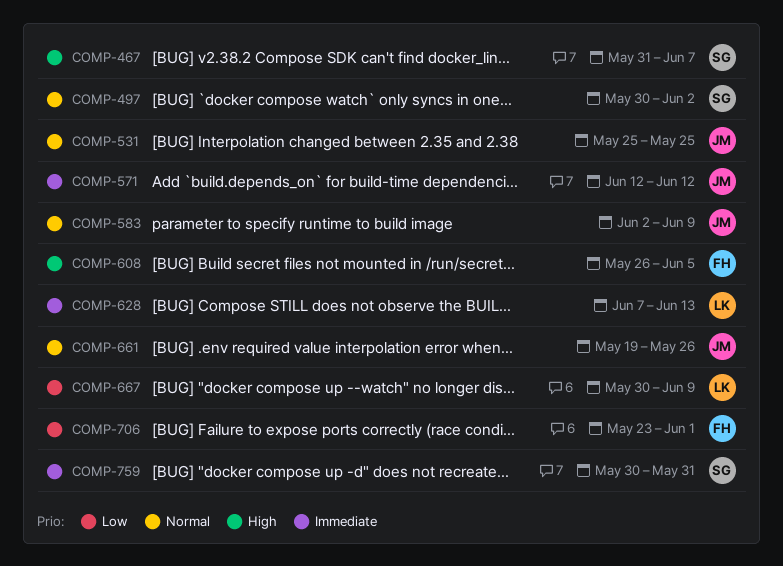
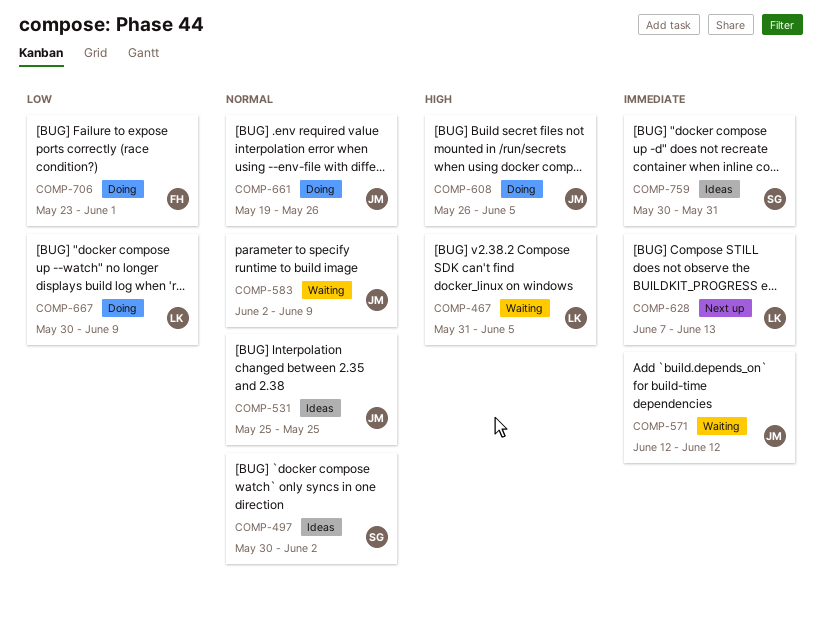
COMP-467, owner: SG -> LK
COMP-467, due: Jun 7 -> Jun 5
COMP-608, owner: FH -> JM

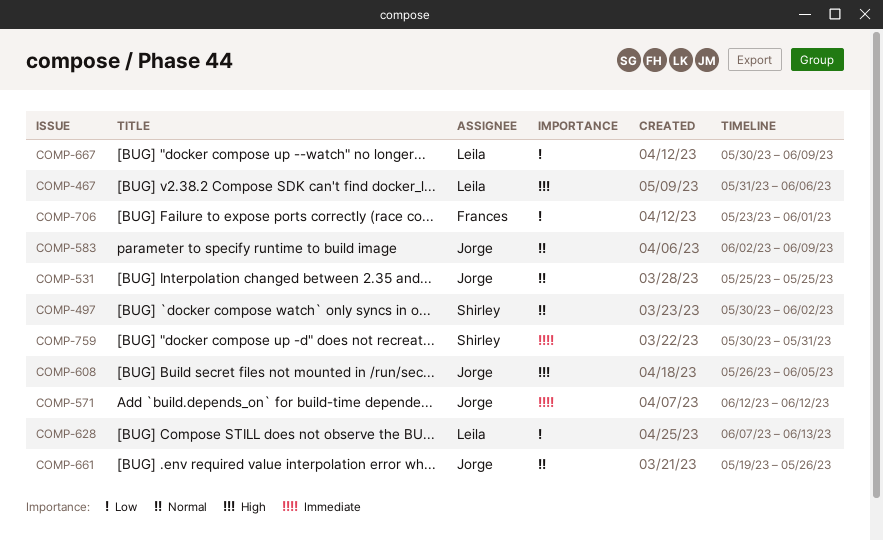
COMP-467, due: Jun 5 -> Jun 6
COMP-628, priority: Immediate -> Low

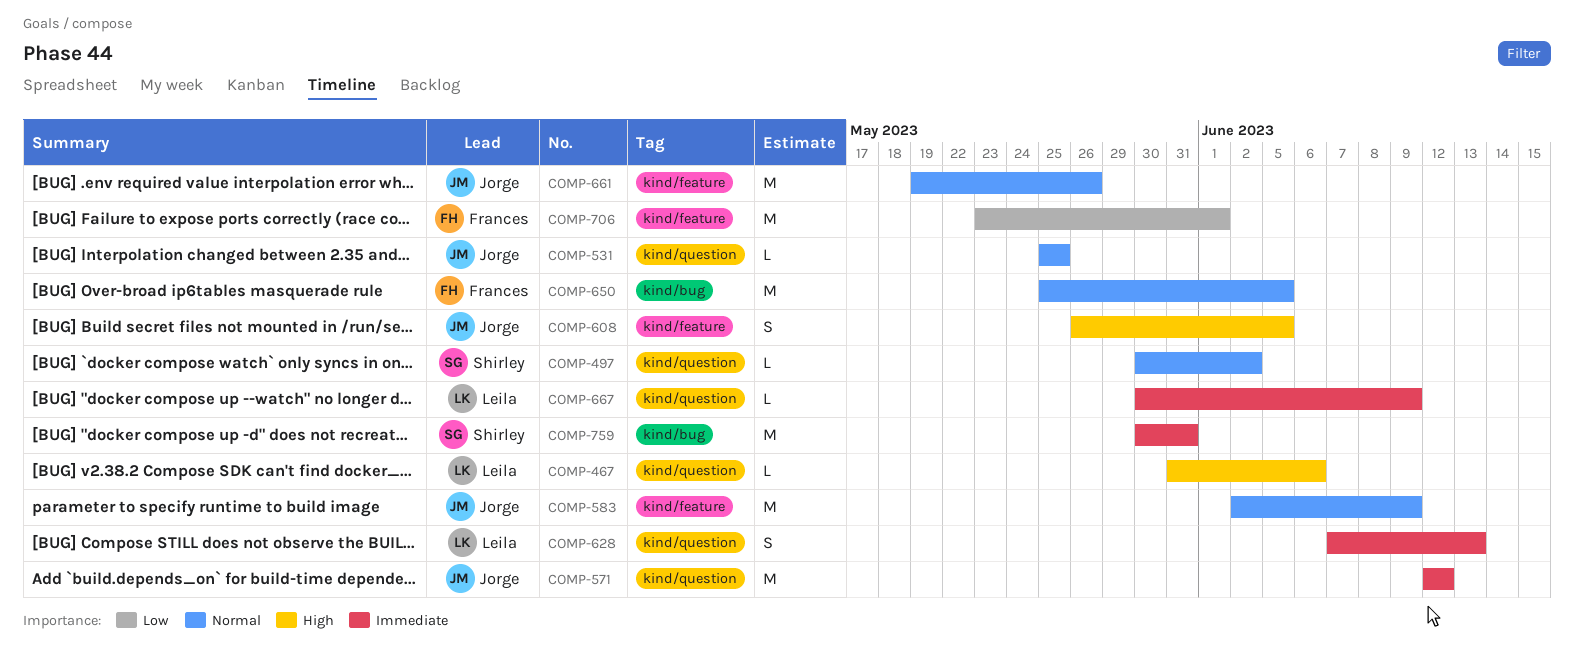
COMP-628, priority: Low -> Immediate
COMP-650: none -> present
COMP-667, priority: Low -> Immediate

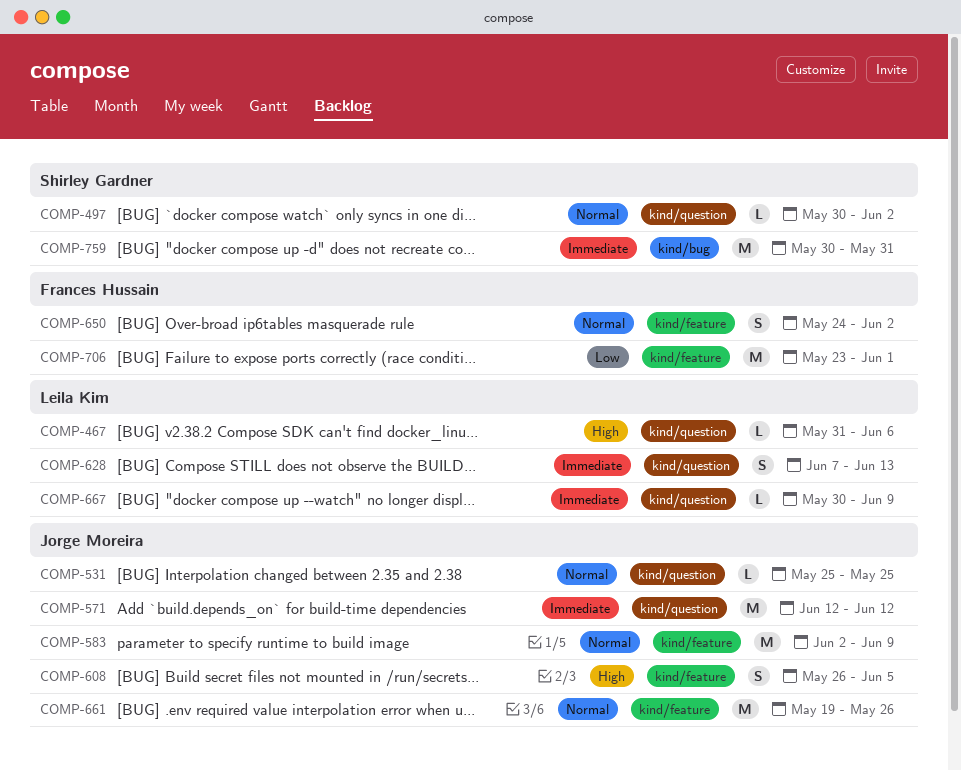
COMP-650, label: kind/bug -> kind/feature
COMP-650, estimate: M -> S
COMP-650, start: May 25 -> May 24
COMP-650, due: Jun 5 -> Jun 2

